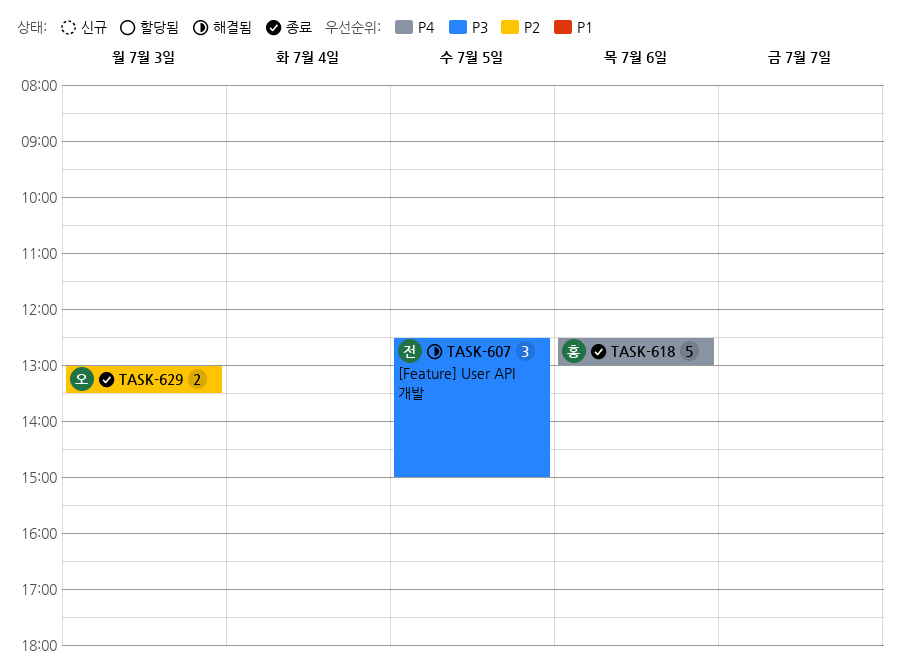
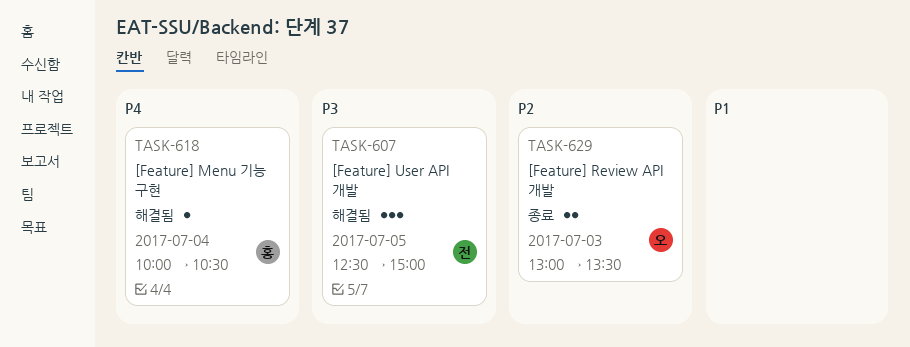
TASK-618, status: 종료 -> 해결됨
TASK-618, estimate: 5 -> 1
TASK-618, day: Jul 6 -> Jul 4
TASK-618, begins: 12:30 -> 10:00
TASK-618, ends: 13:00 -> 10:30

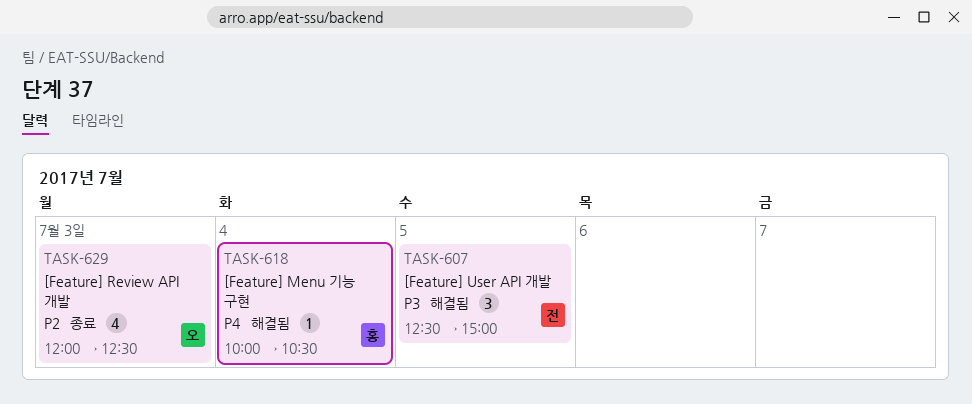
TASK-629, estimate: 2 -> 4
TASK-629, begins: 13:00 -> 12:00
TASK-629, ends: 13:30 -> 12:30

